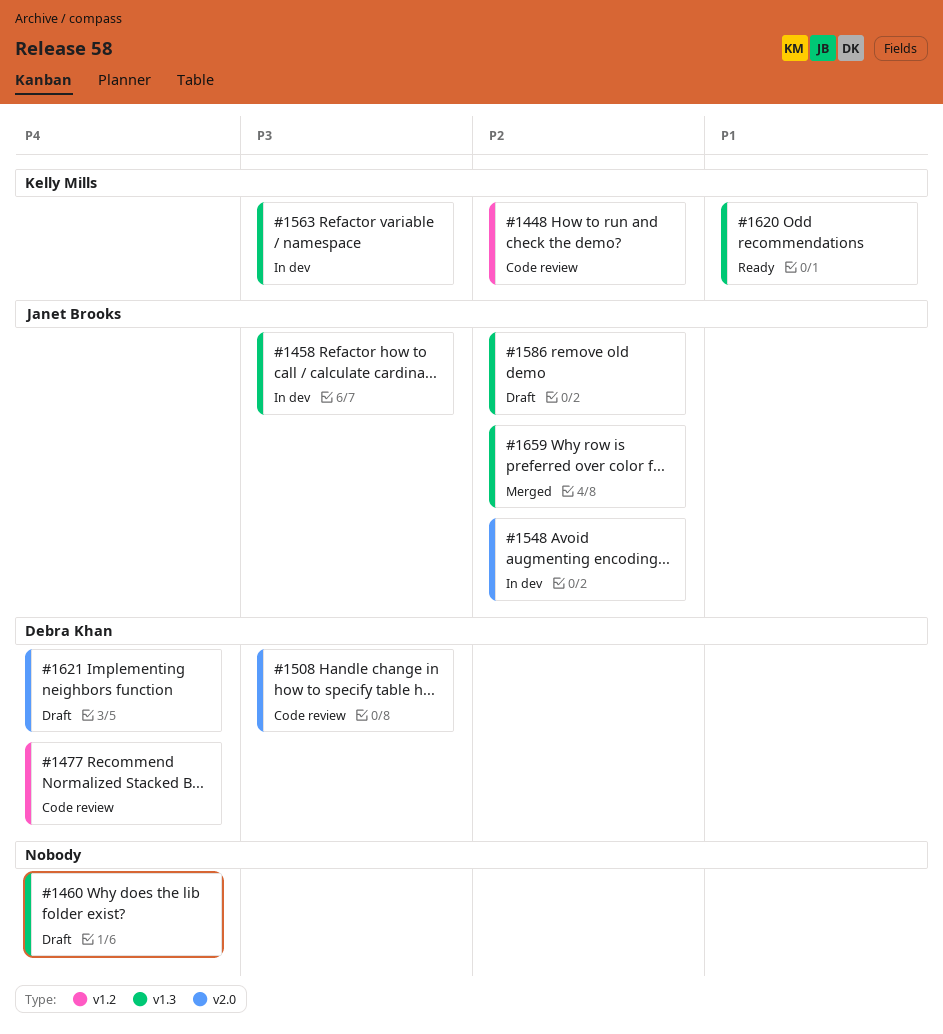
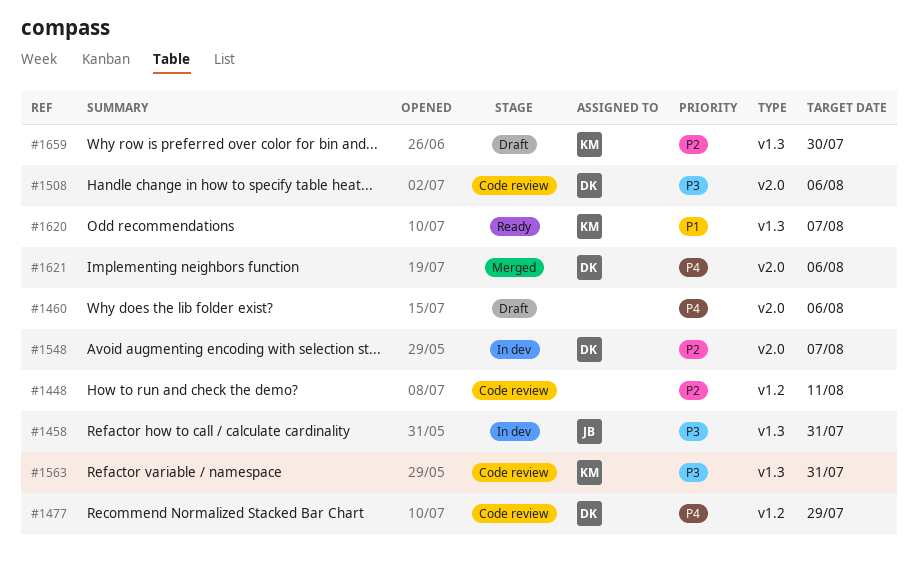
#1448, owner: Kelly Mills -> none
#1460, label: v1.3 -> v2.0
#1548, owner: Janet Brooks -> Debra Khan
#1563, status: In dev -> Code review
#1586: present -> none
#1621, status: Draft -> Merged
#1659, status: Merged -> Draft
#1659, owner: Janet Brooks -> Kelly Mills

